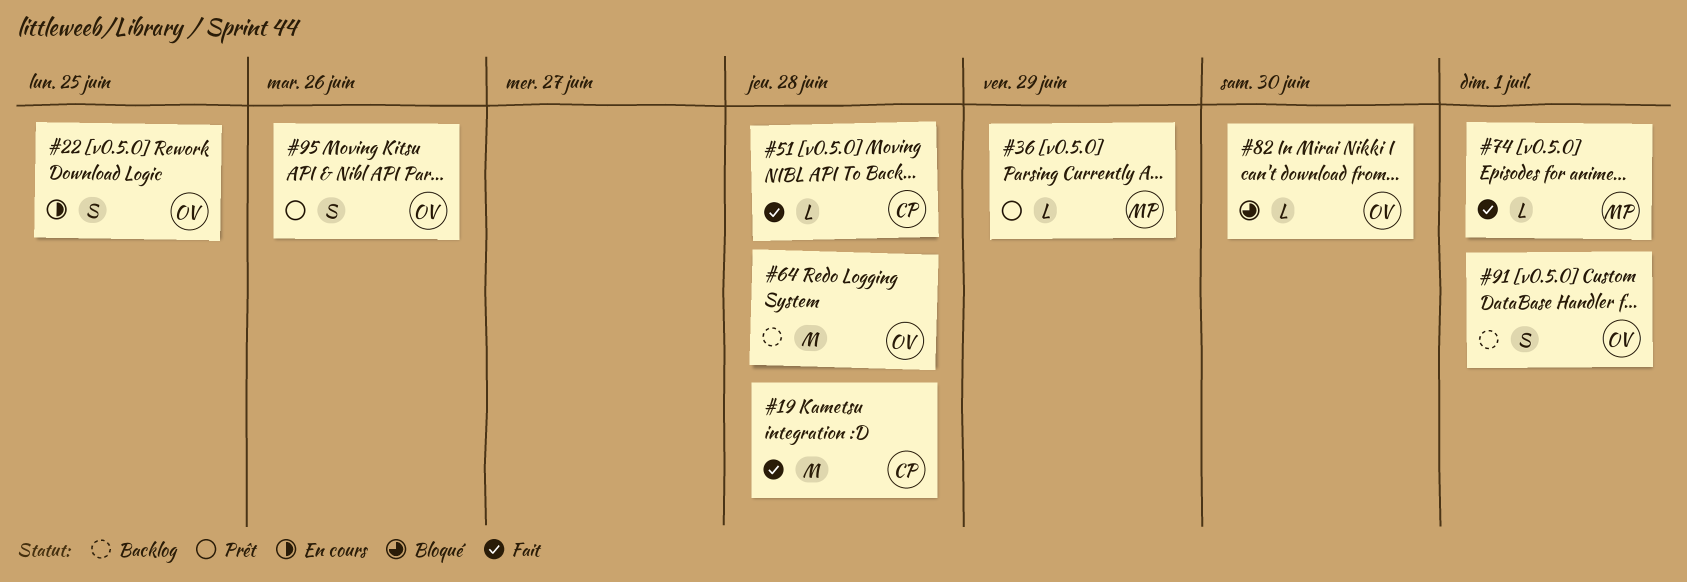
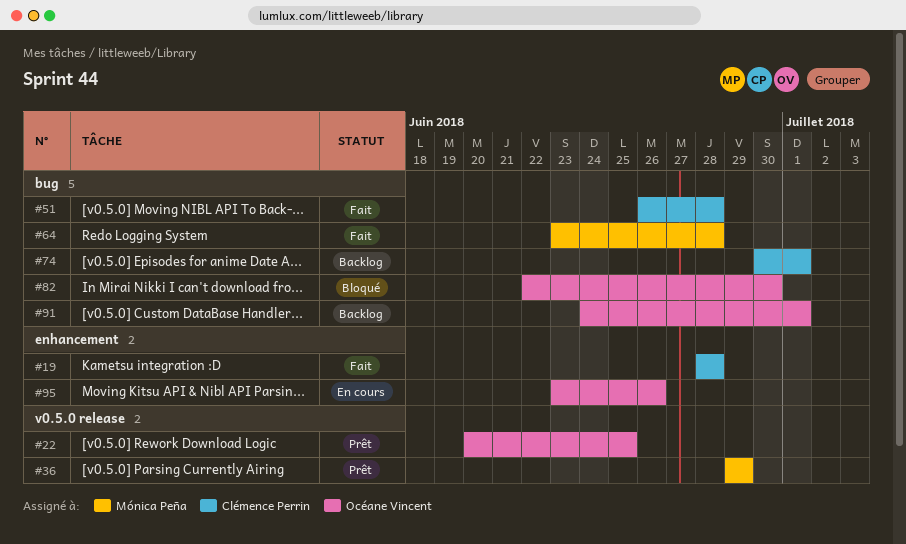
#22, status: En cours -> Prêt
#64, status: Backlog -> Fait
#64, owner: Océane Vincent -> Mónica Peña
#74, status: Fait -> Backlog
#74, owner: Mónica Peña -> Clémence Perrin
#95, status: Prêt -> En cours

